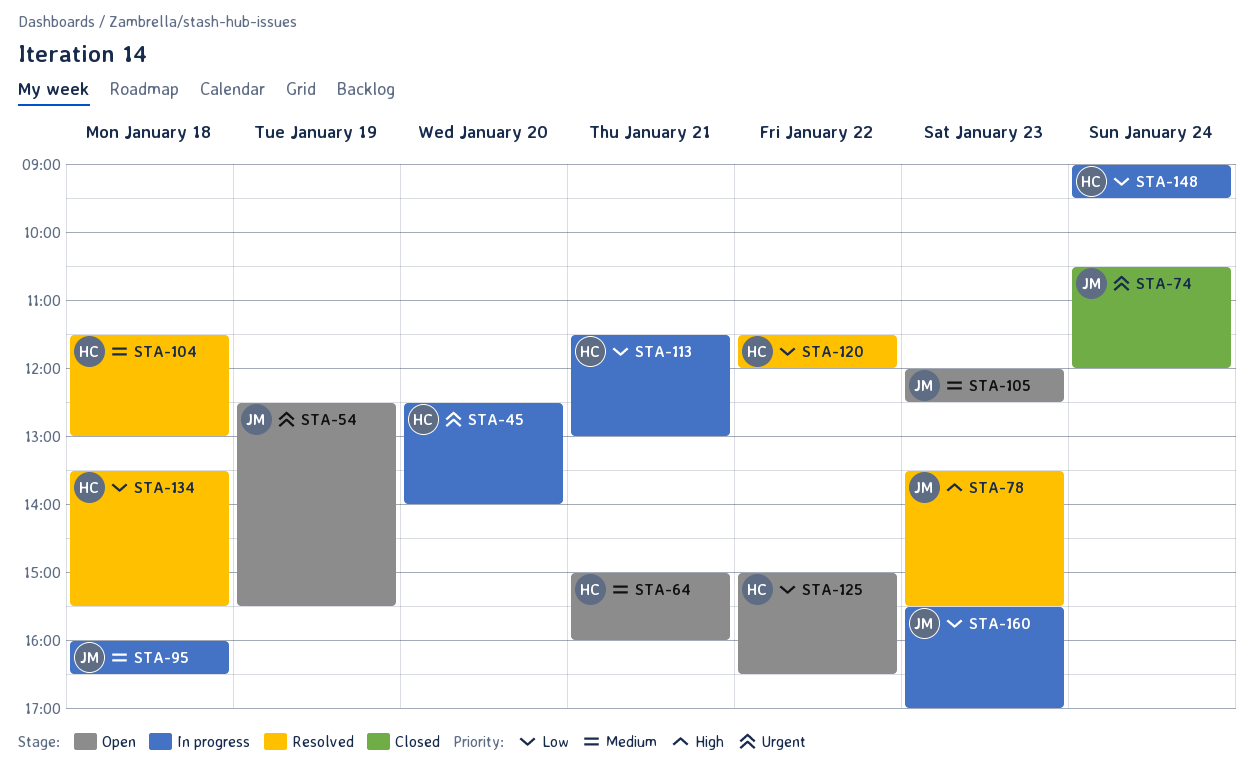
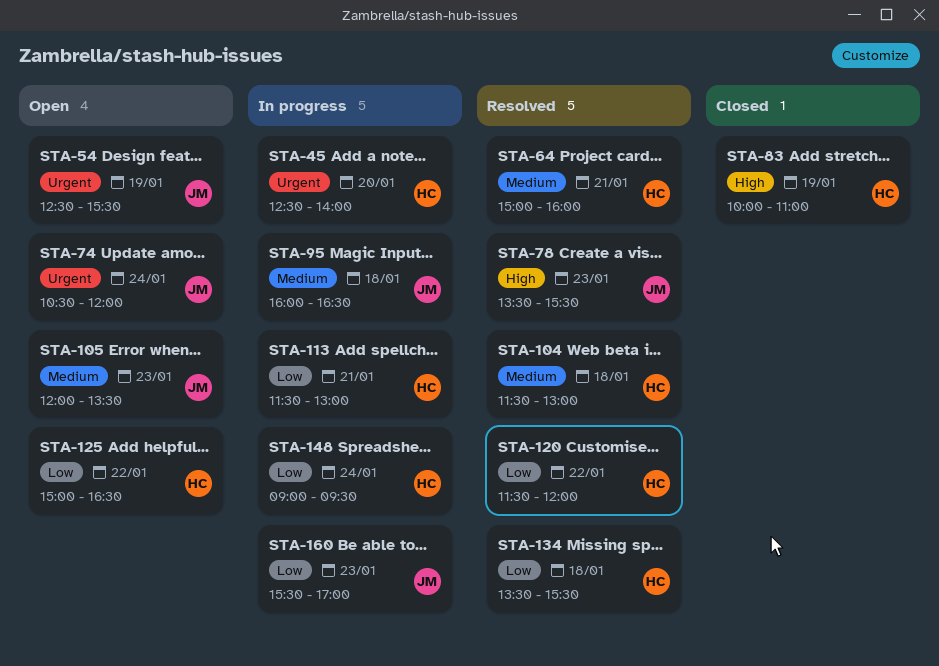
STA-64, status: Open -> Resolved
STA-74, status: Closed -> Open
STA-83: none -> present
STA-105, ends: 12:30 -> 13:30

